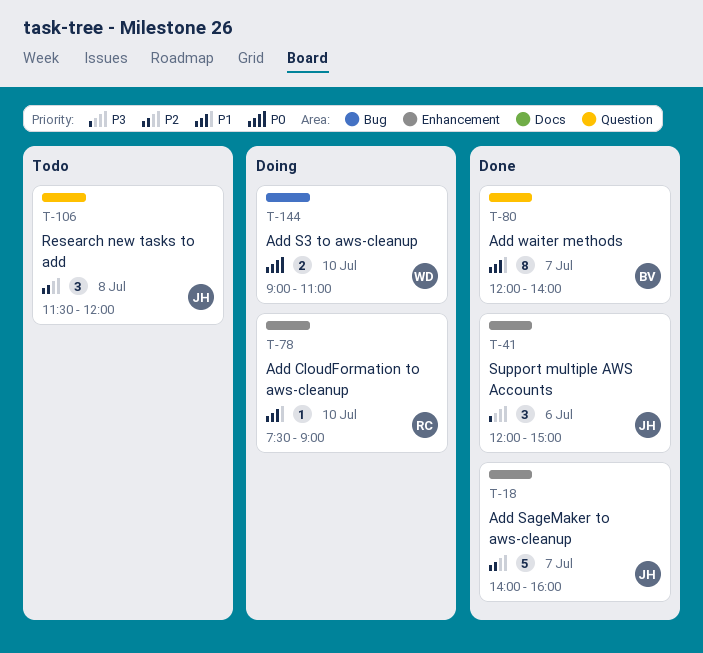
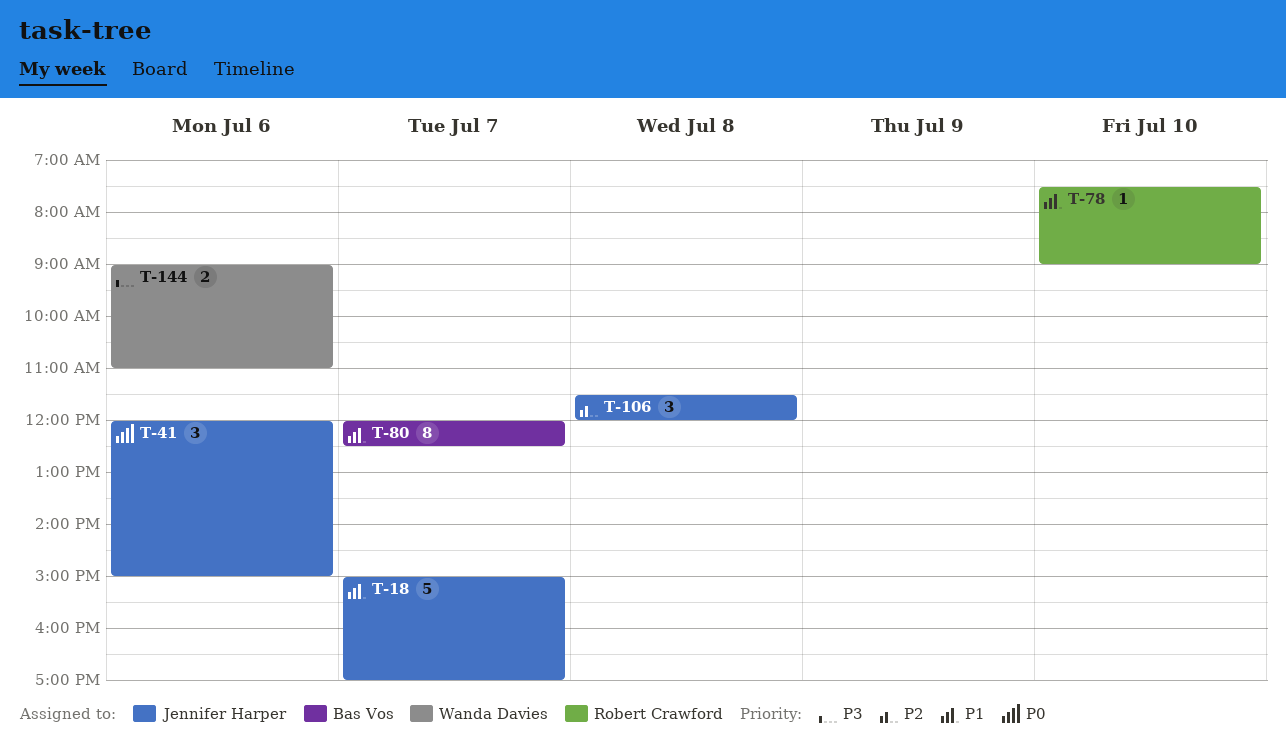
T-18, priority: P2 -> P1
T-18, begins: 14:00 -> 15:00
T-18, ends: 16:00 -> 17:00
T-41, priority: P3 -> P0
T-80, ends: 14:00 -> 12:30
T-144, priority: P0 -> P3
T-144, day: Jul 10 -> Jul 6

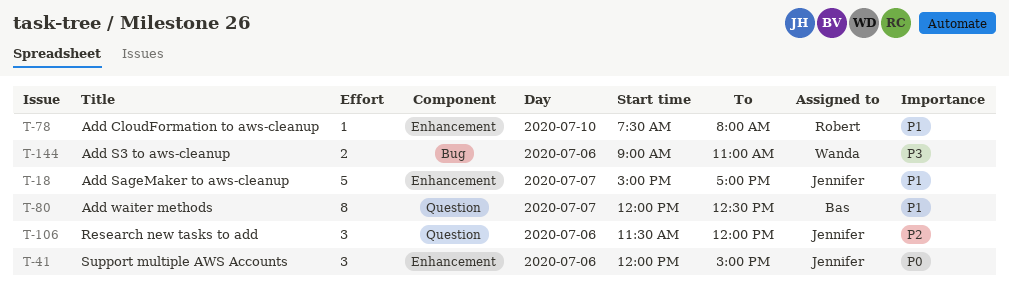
T-78, ends: 09:00 -> 08:00
T-106, day: Jul 8 -> Jul 6

